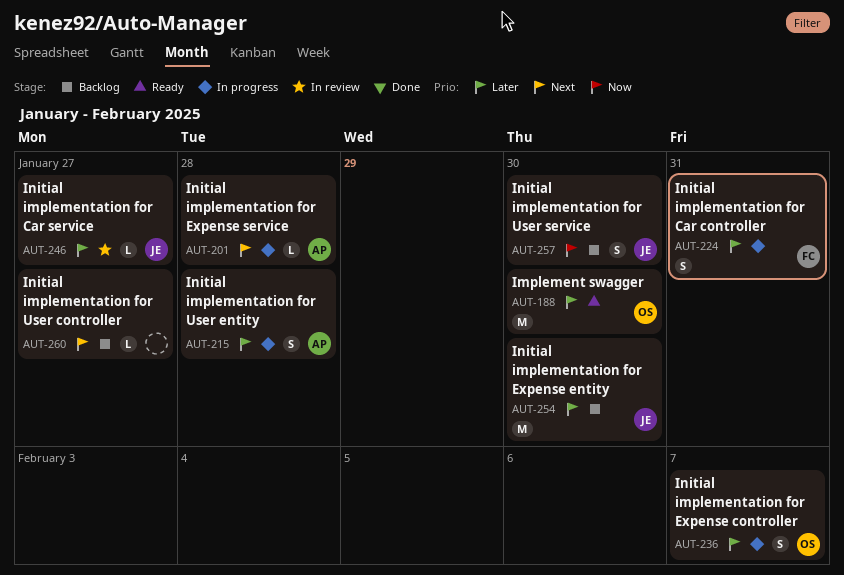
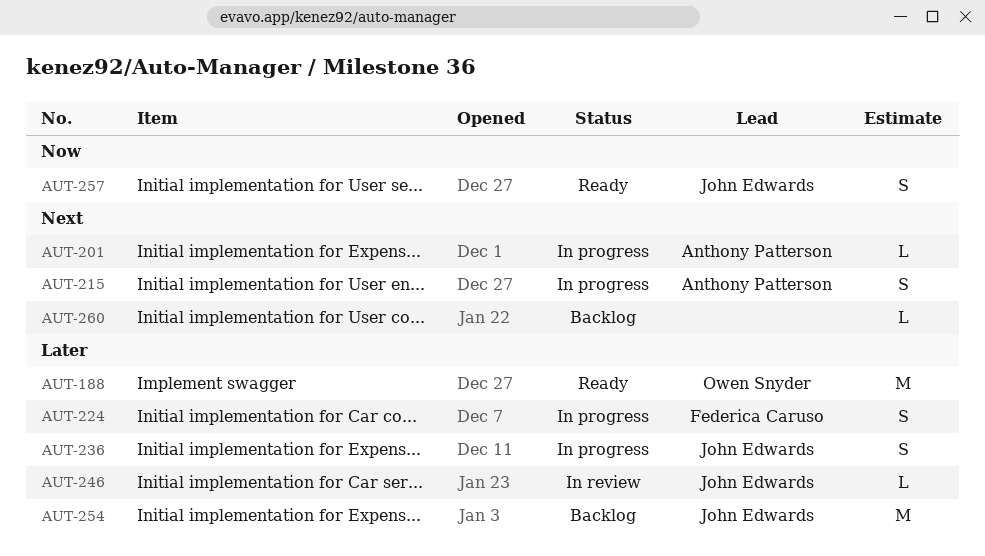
AUT-215, priority: Later -> Next
AUT-236, owner: Owen Snyder -> John Edwards
AUT-257, status: Backlog -> Ready

